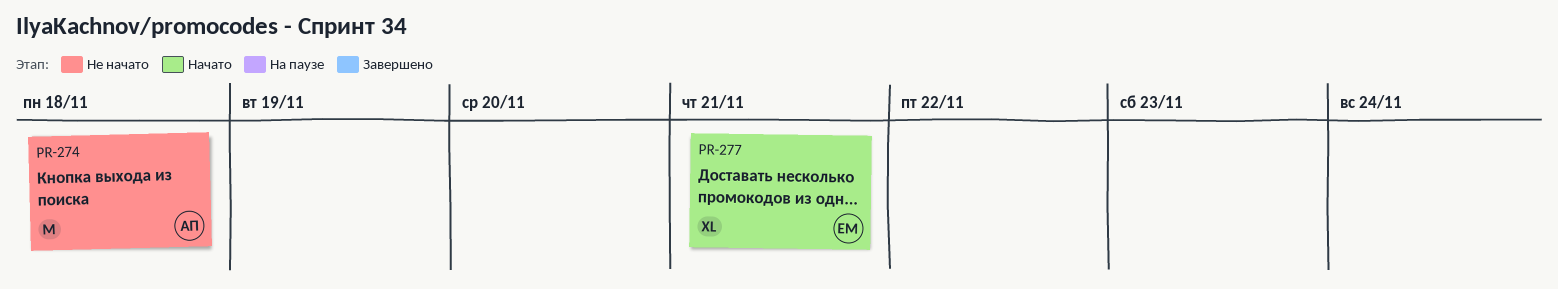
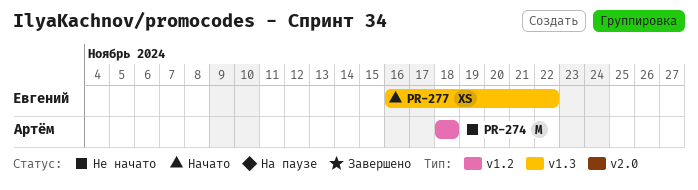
PR-277, estimate: XL -> XS
PR-277, due: Nov 21 -> Nov 22

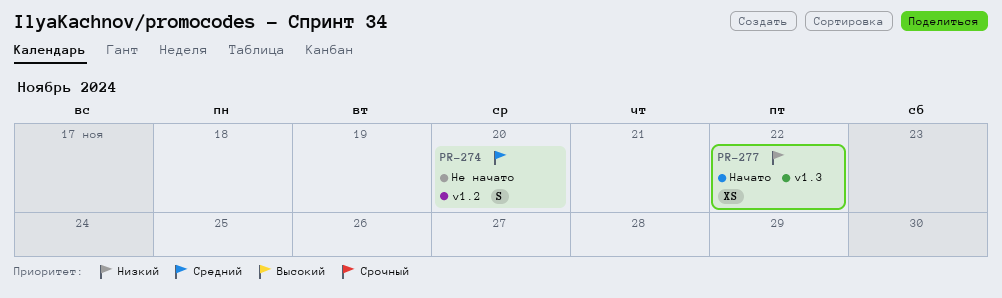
PR-274, estimate: M -> S
PR-274, due: Nov 18 -> Nov 20

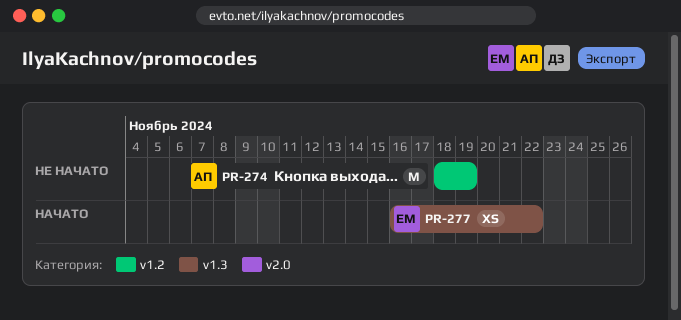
PR-274, estimate: S -> M
PR-274, due: Nov 20 -> Nov 19

